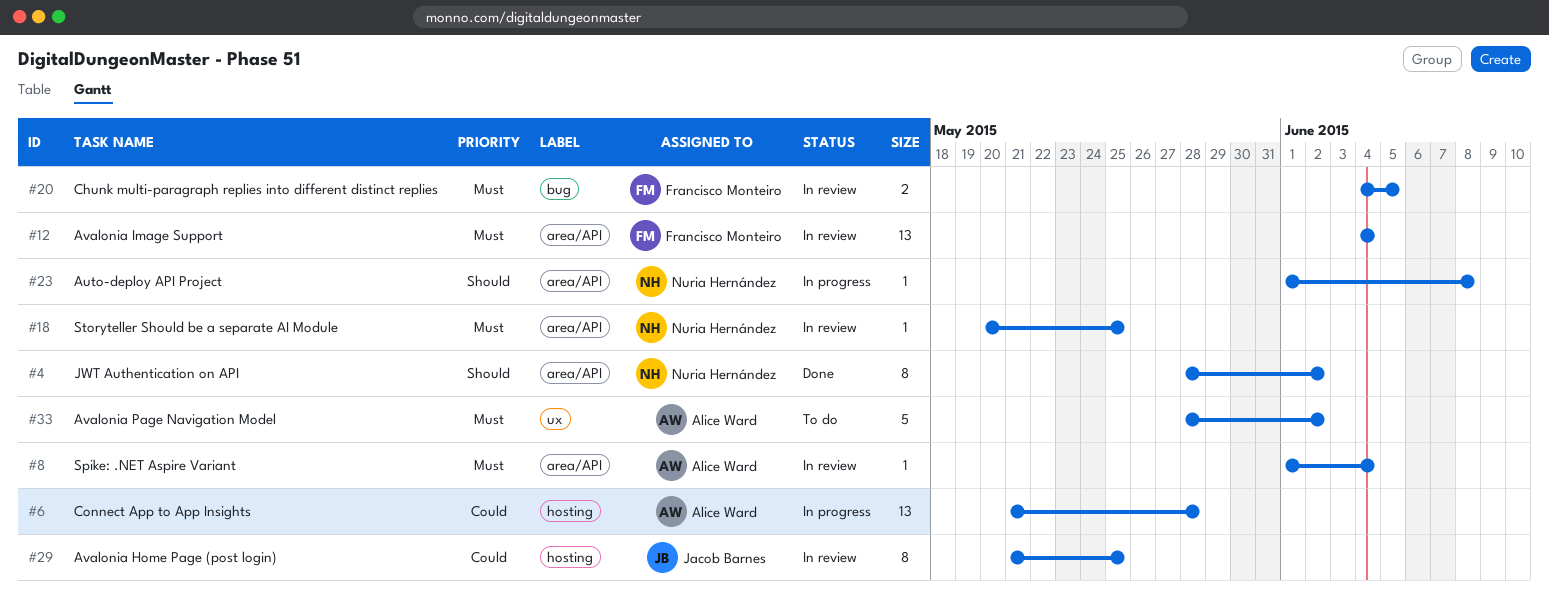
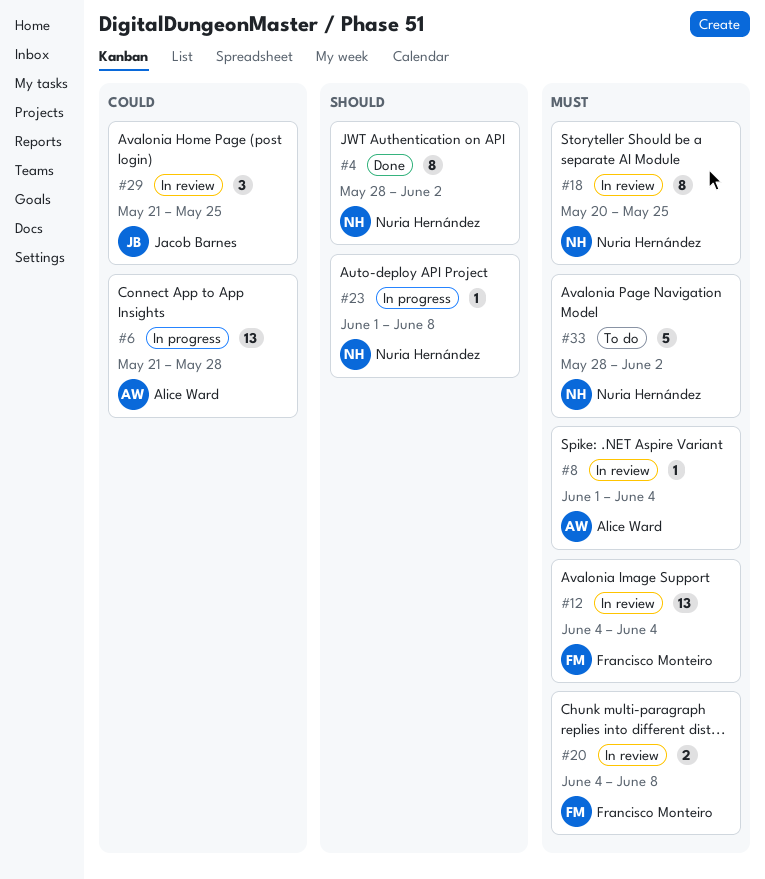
#18, estimate: 1 -> 8
#20, due: Jun 5 -> Jun 8
#29, estimate: 8 -> 3
#33, owner: Alice Ward -> Nuria Hernández

